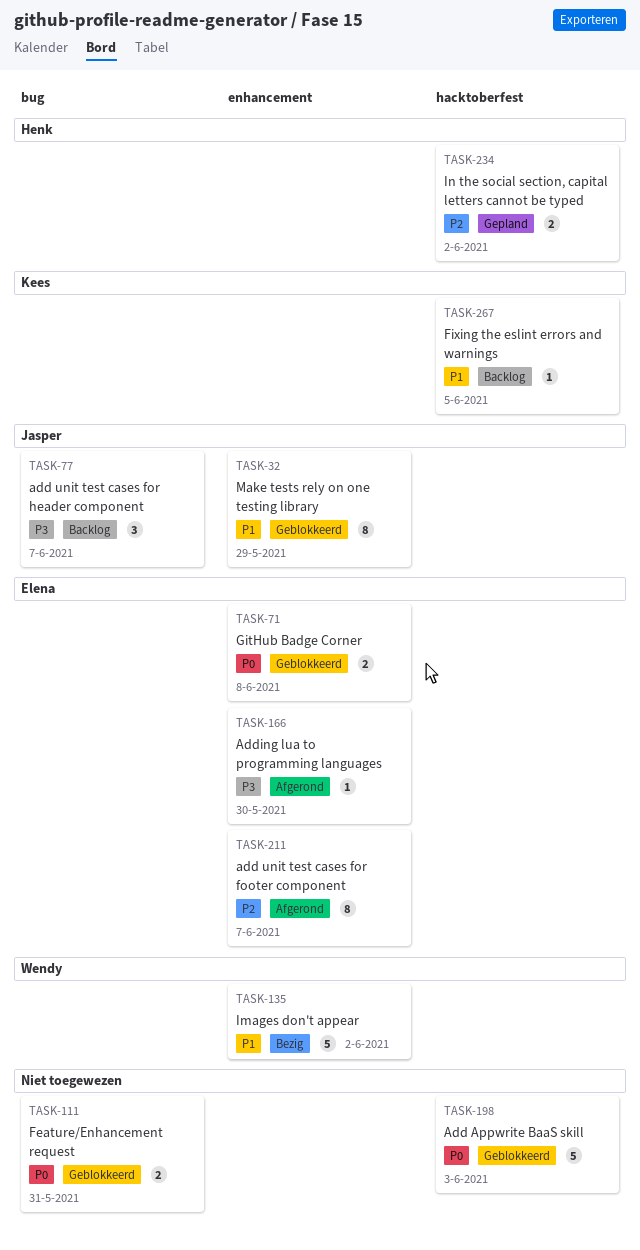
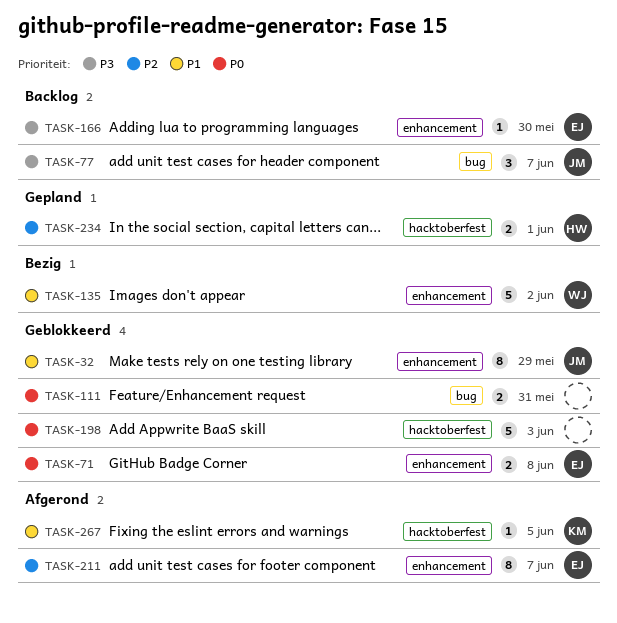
TASK-166, status: Afgerond -> Backlog
TASK-234, due: Jun 2 -> Jun 1
TASK-267, status: Backlog -> Afgerond

